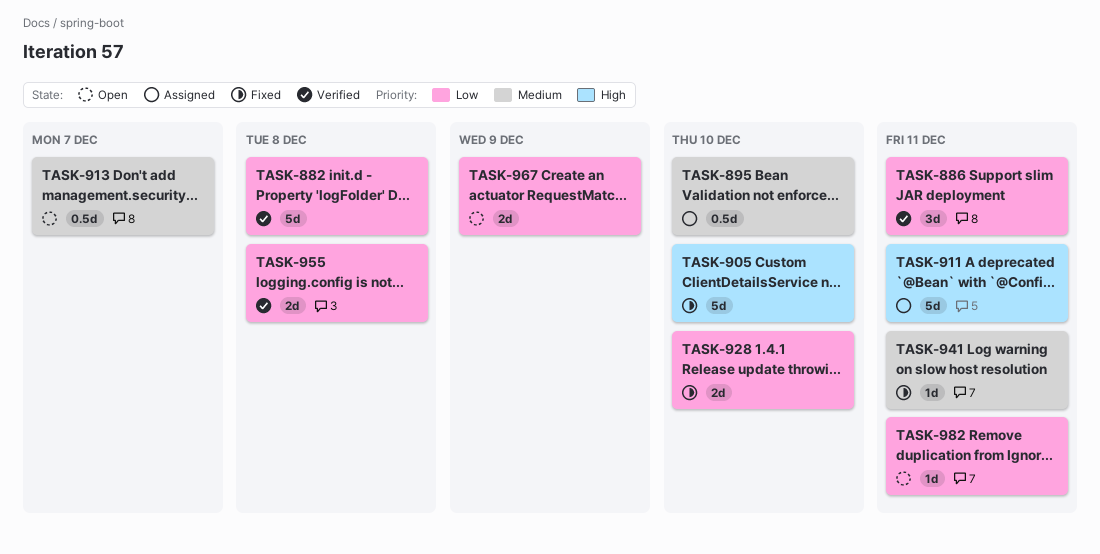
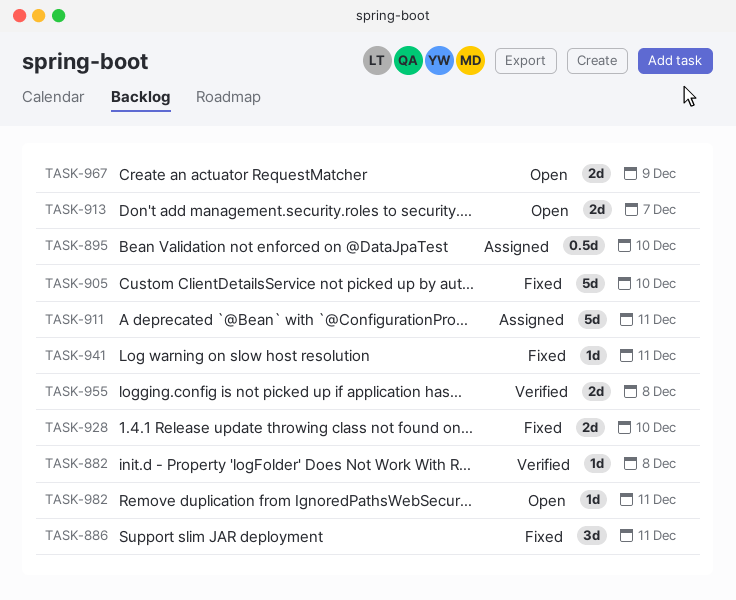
TASK-882, estimate: 5d -> 1d
TASK-886, status: Verified -> Fixed
TASK-913, estimate: 0.5d -> 2d

